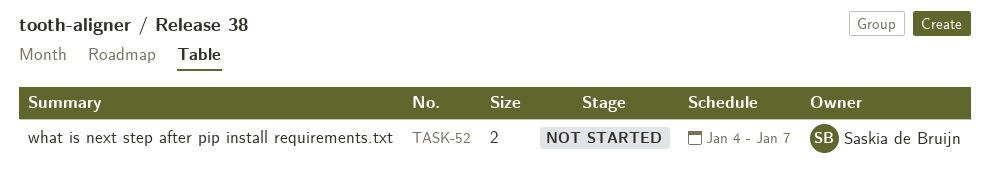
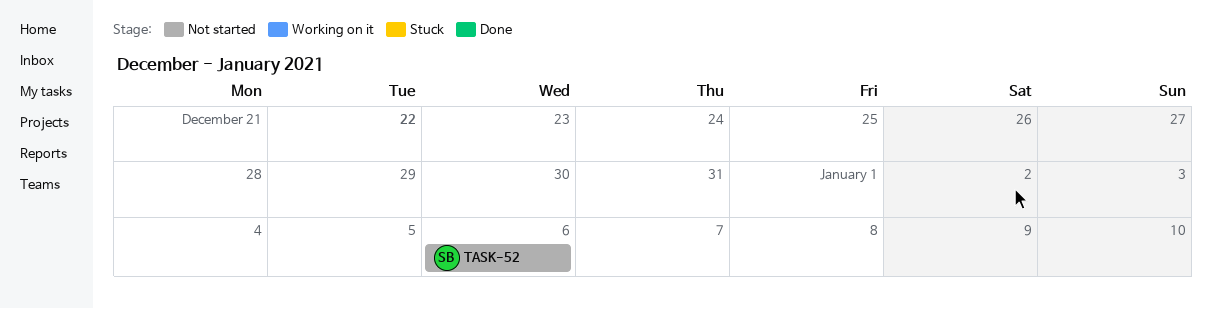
TASK-52, start: Jan 4 -> Jan 6
TASK-52, due: Jan 7 -> Jan 6

